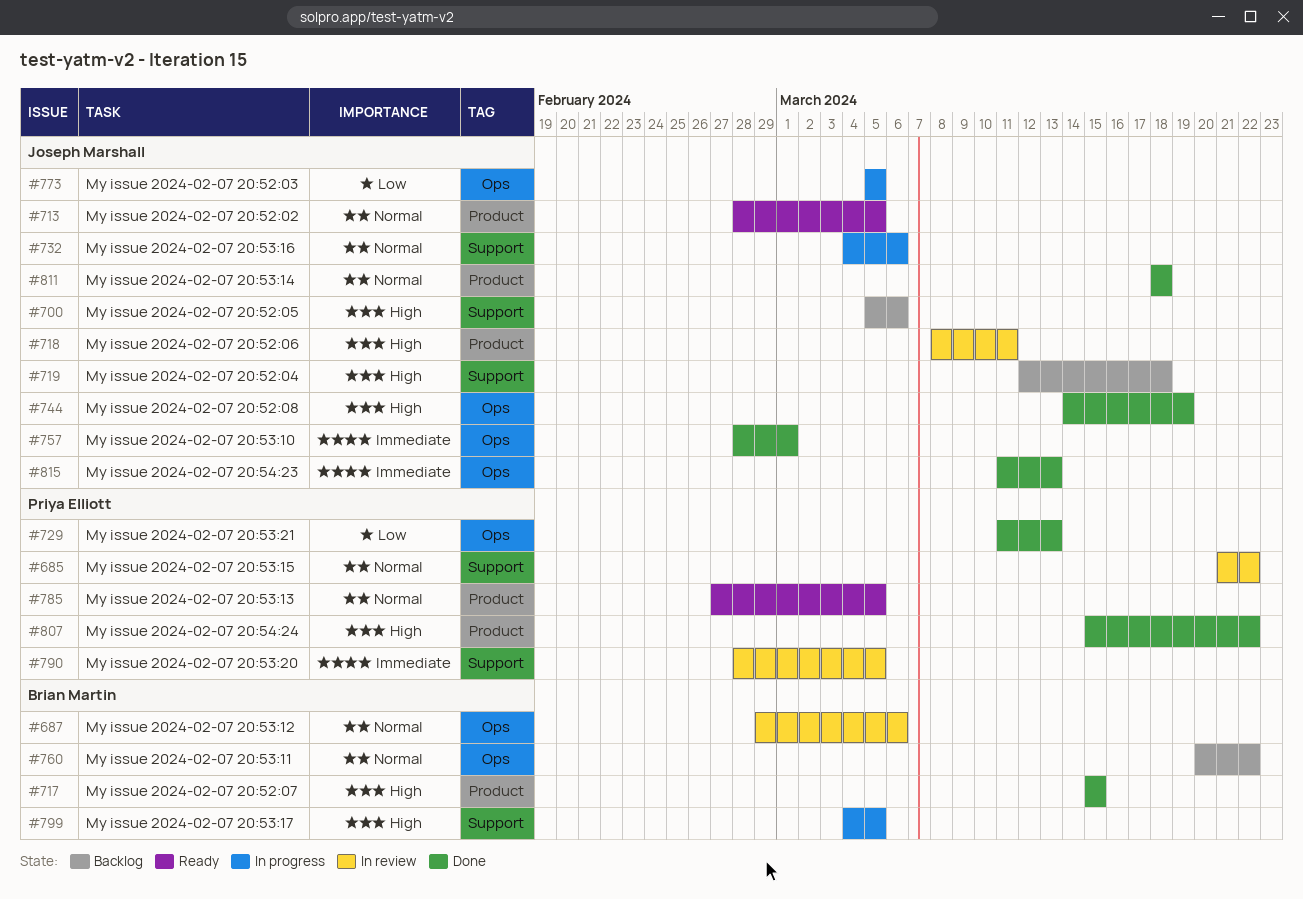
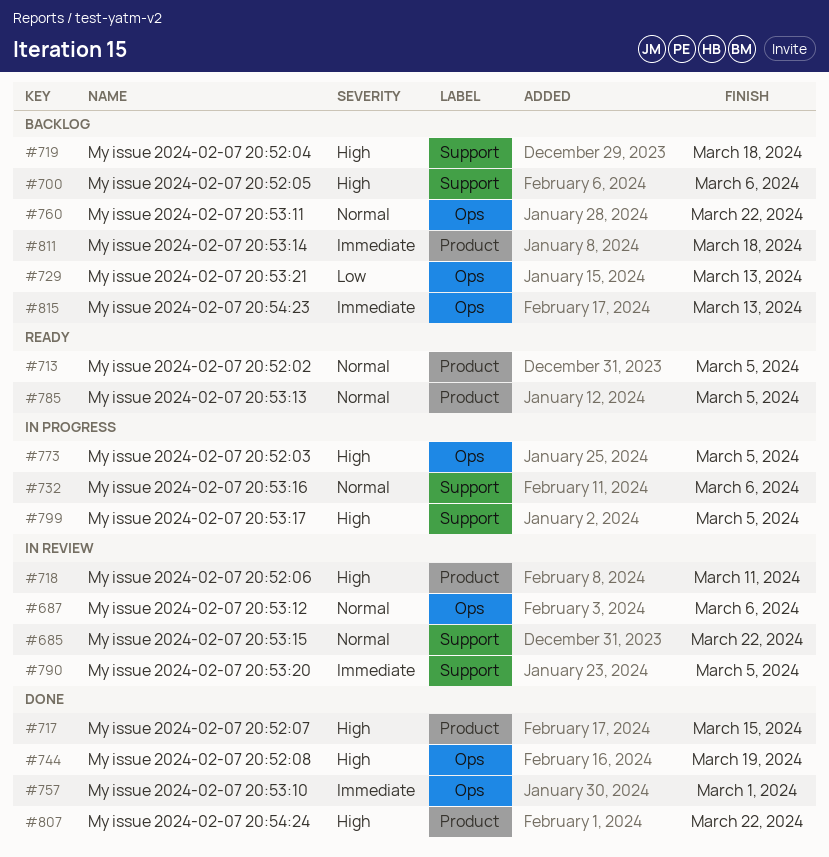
#729, status: Done -> Backlog
#773, priority: Low -> High
#811, status: Done -> Backlog
#811, priority: Normal -> Immediate
#815, status: Done -> Backlog

